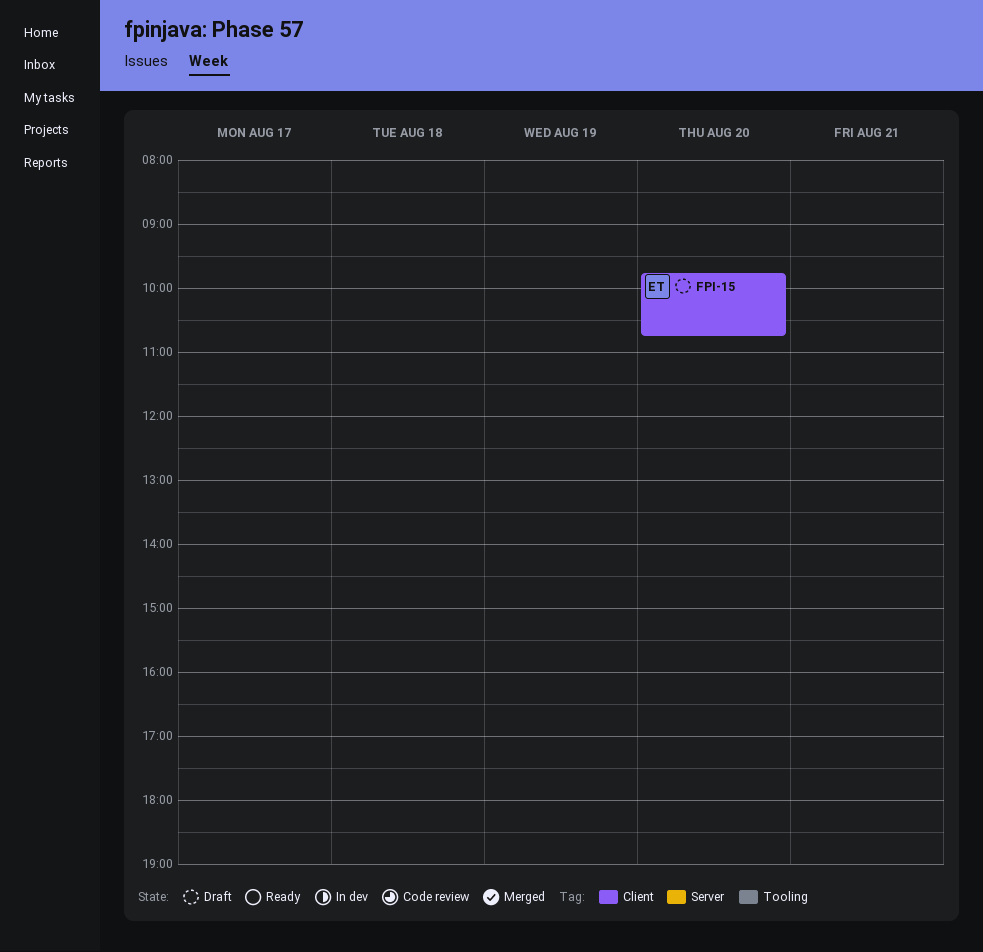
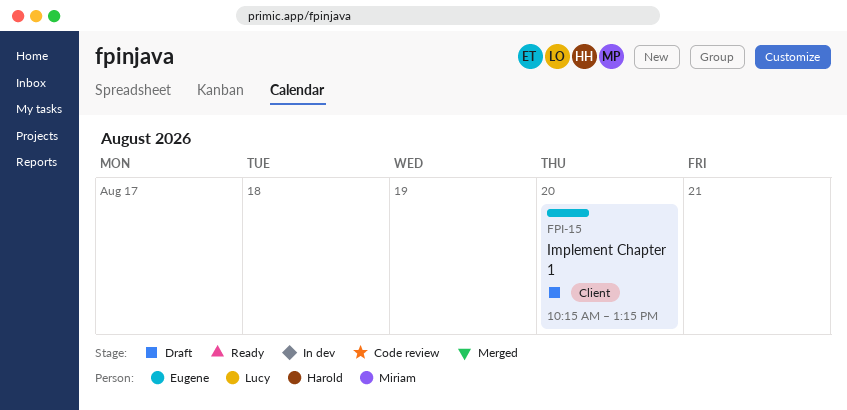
FPI-15, begins: 09:45 -> 10:15
FPI-15, ends: 10:45 -> 13:15

